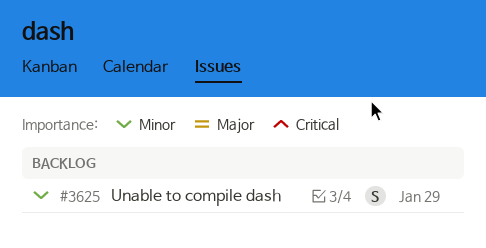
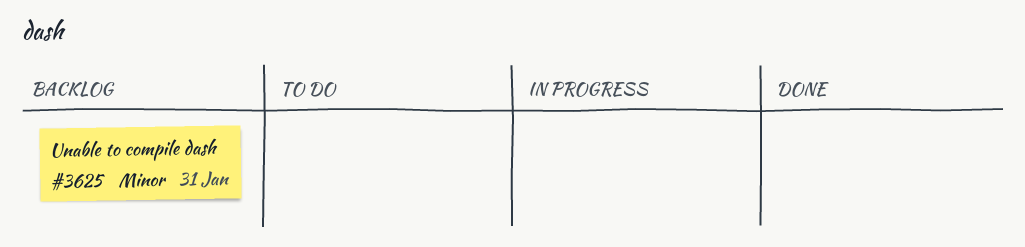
#3625, due: Jan 29 -> Jan 31

